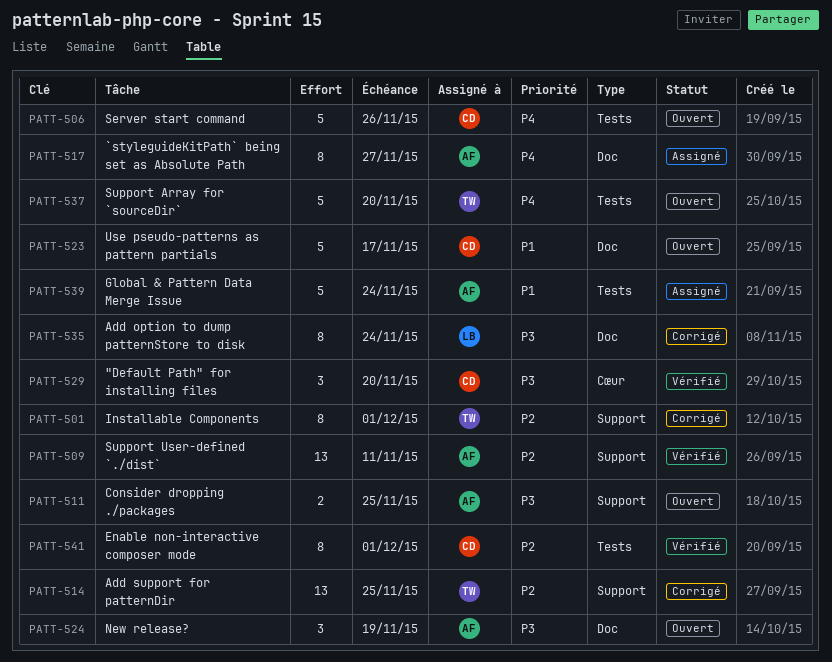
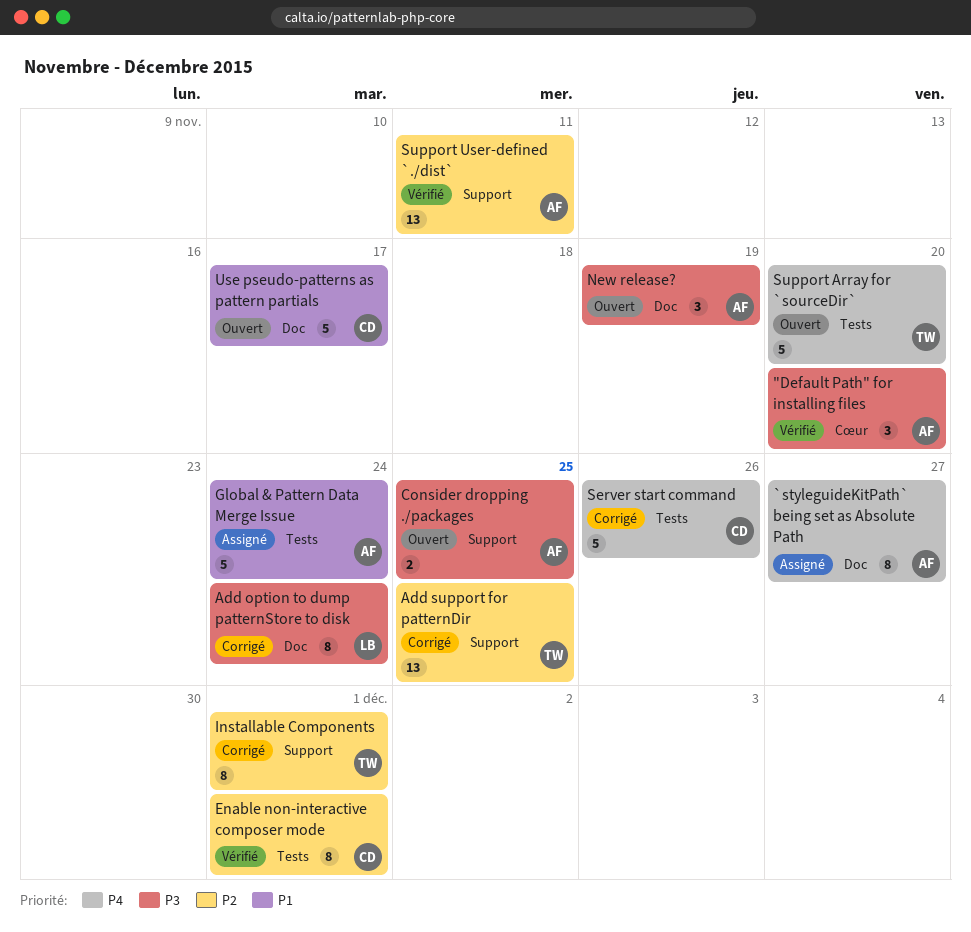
"Default Path" for installing files, owner: CD -> AF
Server start command, status: Ouvert -> Corrigé

